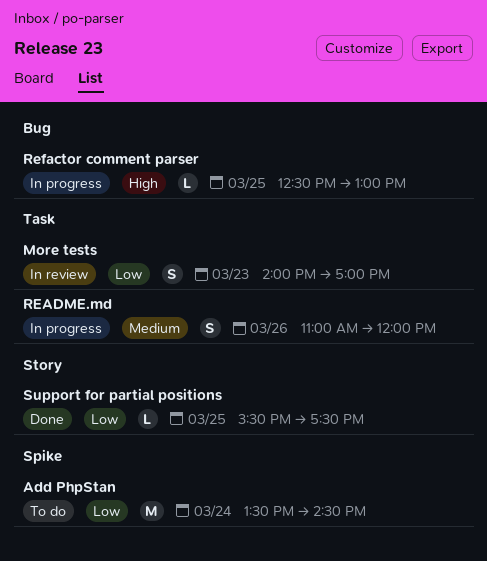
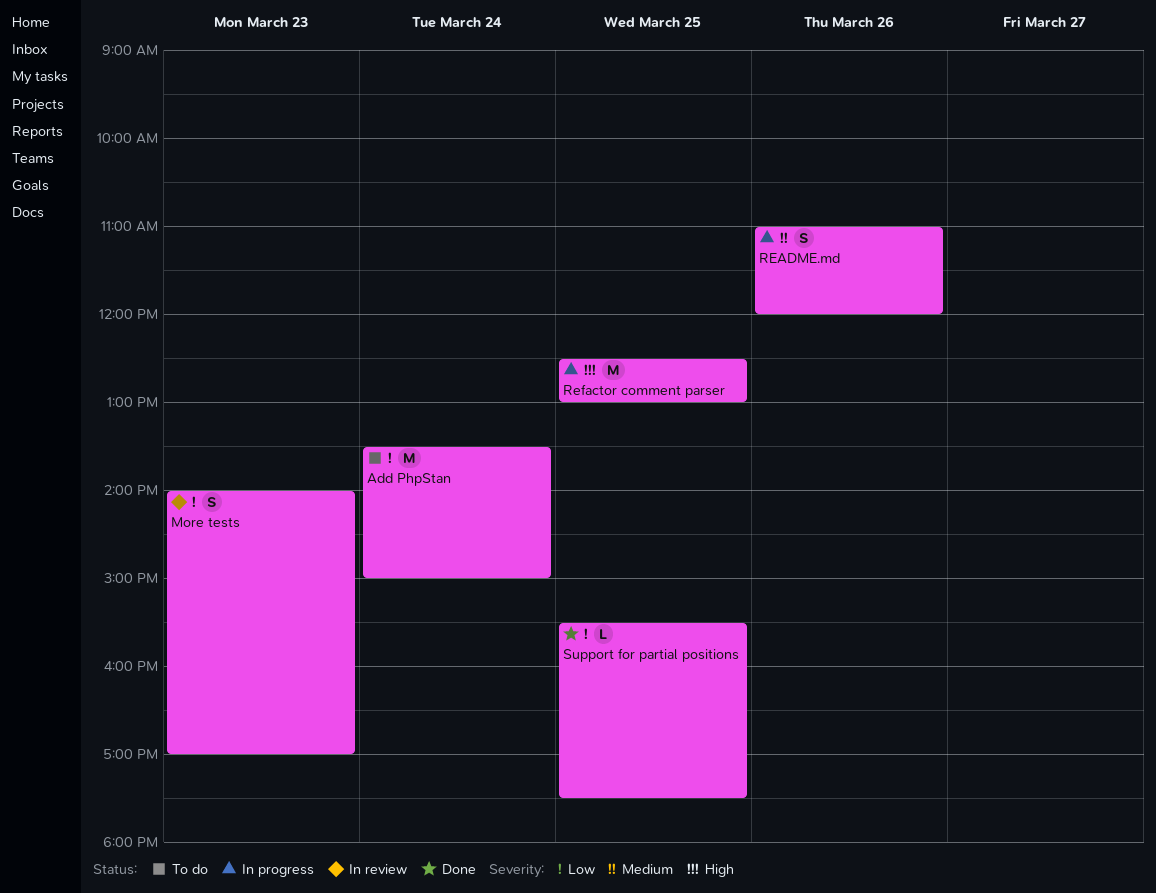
Add PhpStan, ends: 14:30 -> 15:00
Refactor comment parser, estimate: L -> M

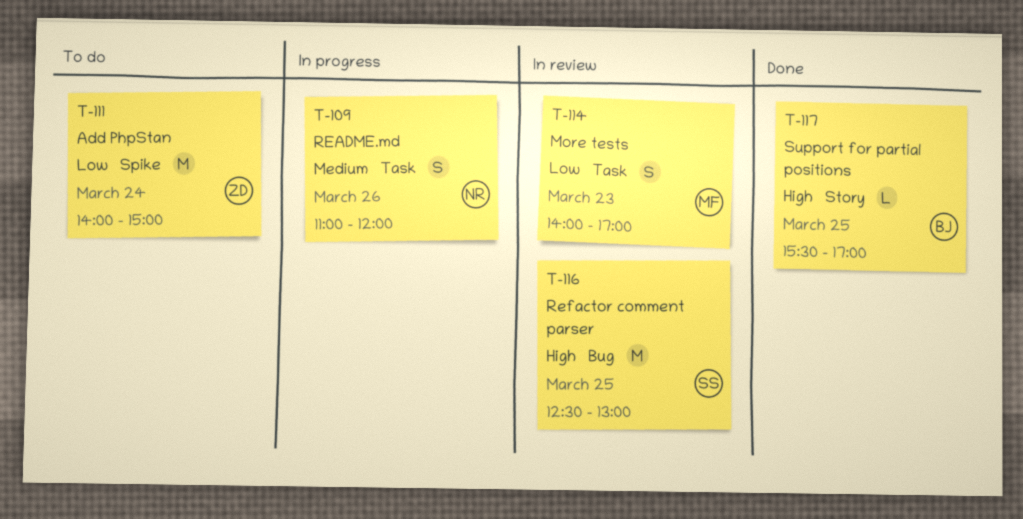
Add PhpStan, begins: 13:30 -> 14:00
Refactor comment parser, status: In progress -> In review
Support for partial positions, priority: Low -> High
Support for partial positions, ends: 17:30 -> 17:00

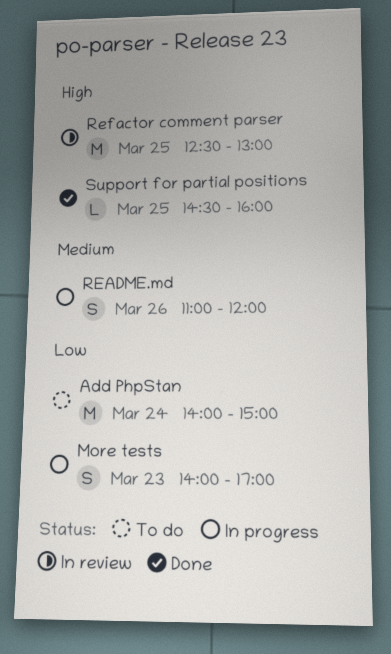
More tests, status: In review -> In progress
Support for partial positions, begins: 15:30 -> 14:30
Support for partial positions, ends: 17:00 -> 16:00

